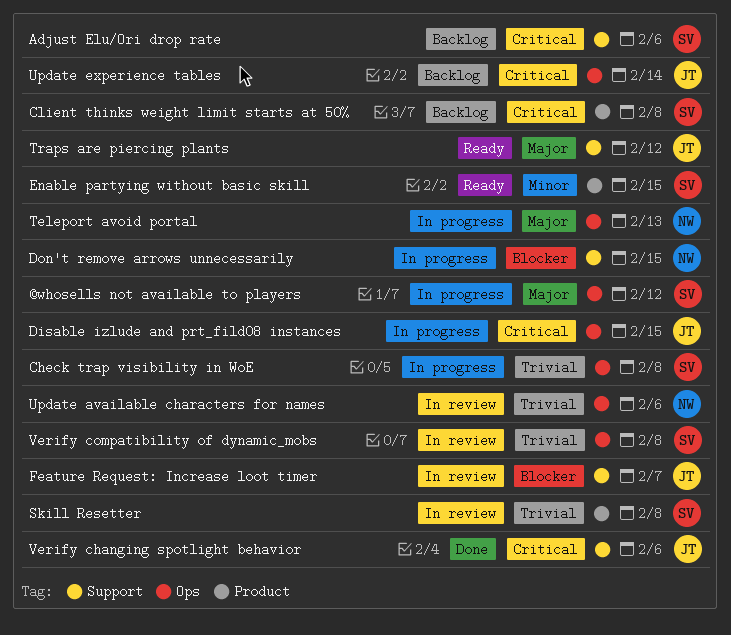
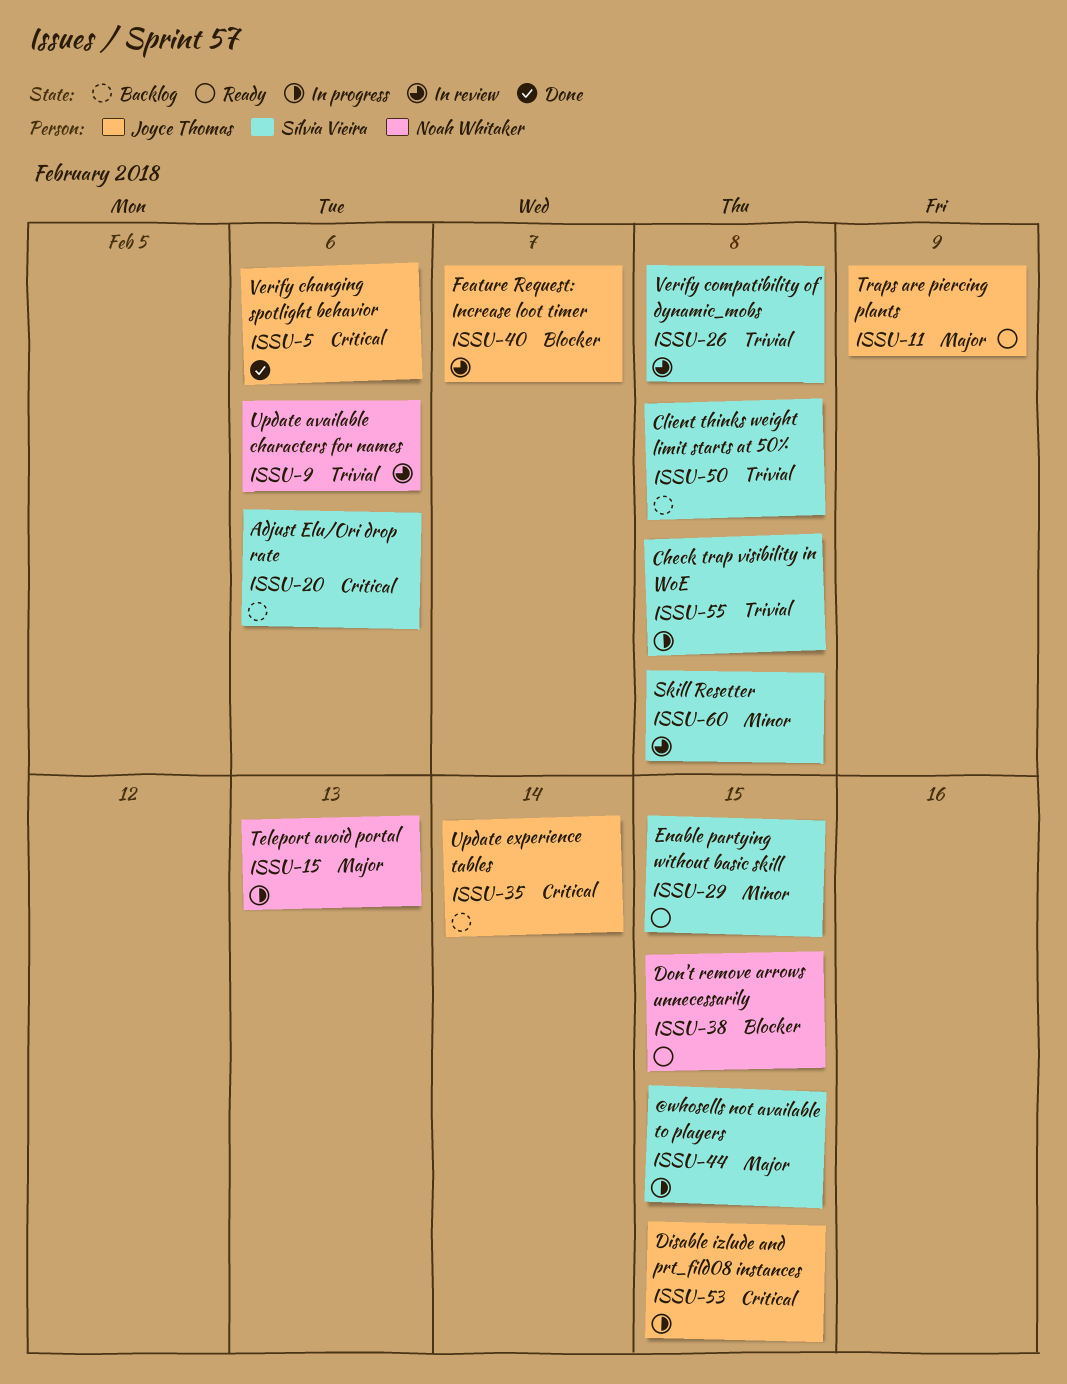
@whosells not available to players, due: Feb 12 -> Feb 15
Client thinks weight limit starts at 50%, priority: Critical -> Trivial
Don't remove arrows unnecessarily, status: In progress -> Ready
Skill Resetter, priority: Trivial -> Minor
Traps are piercing plants, due: Feb 12 -> Feb 9

